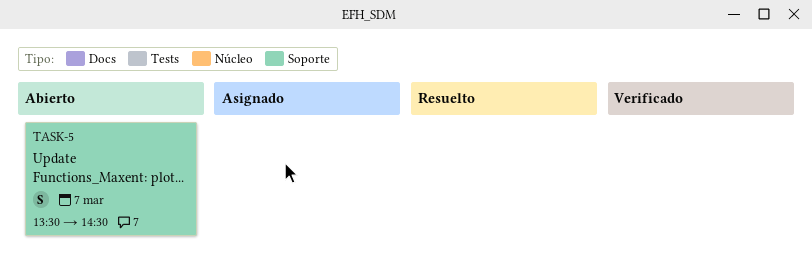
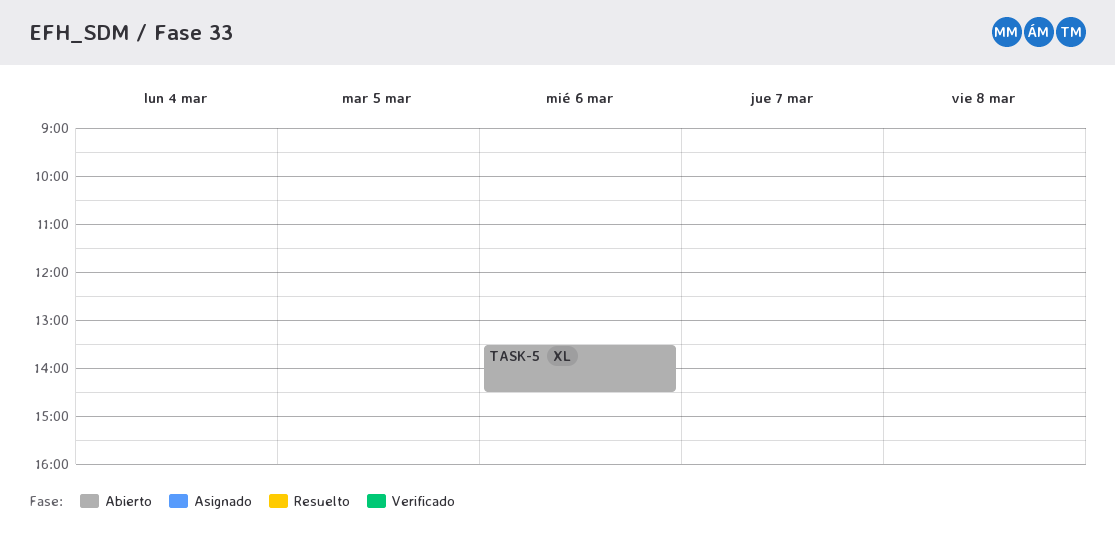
TASK-5, estimate: S -> XL
TASK-5, day: Mar 7 -> Mar 6

